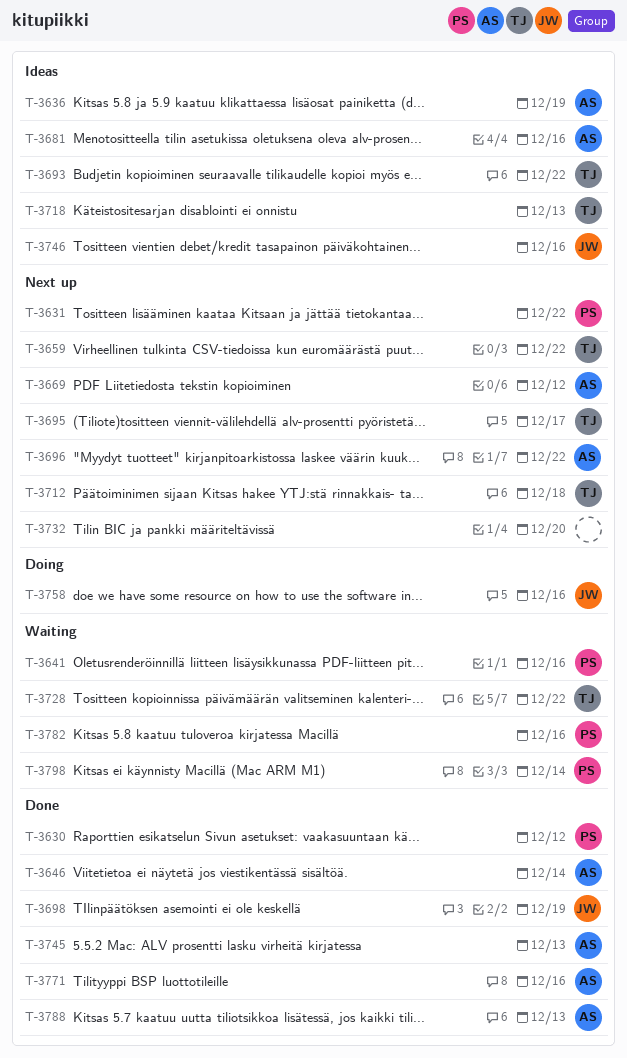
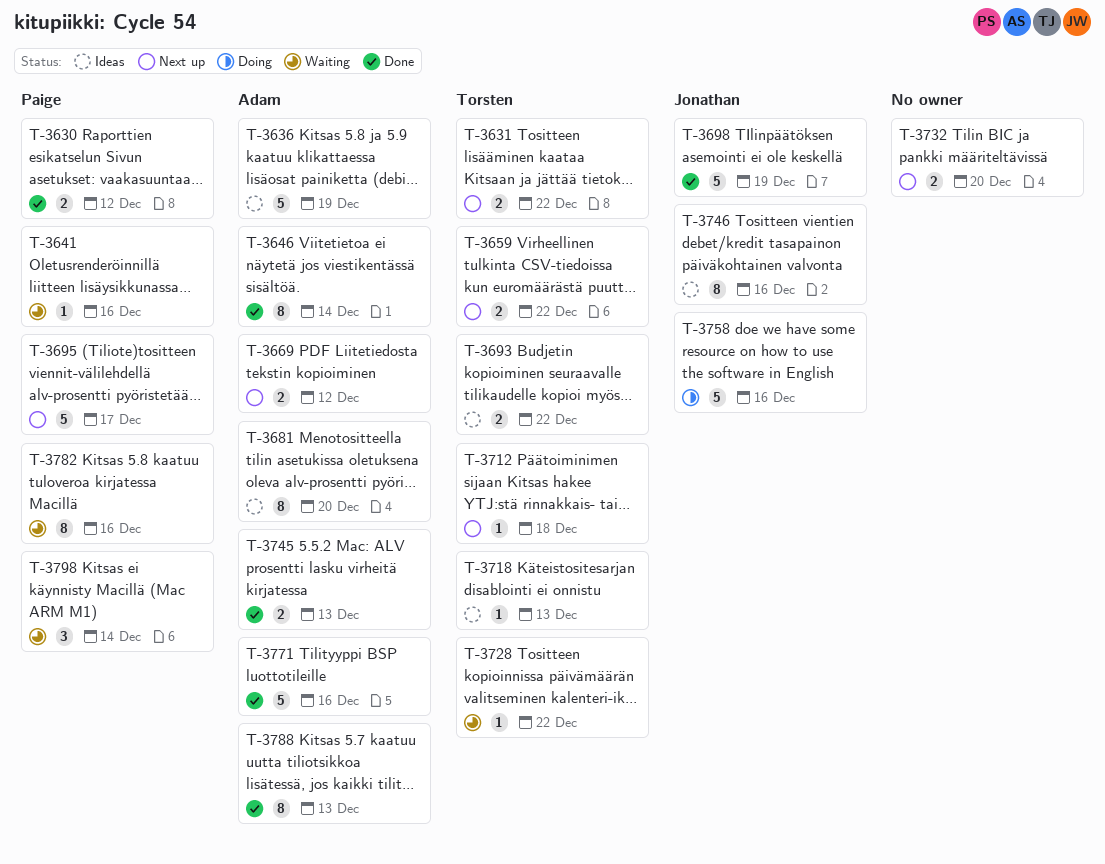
T-3631, owner: Paige -> Torsten
T-3681, due: Dec 16 -> Dec 20
T-3695, owner: Torsten -> Paige
T-3696: present -> none

